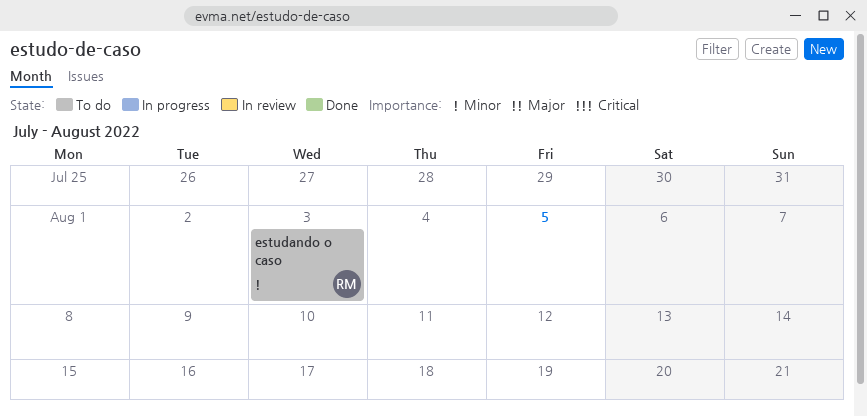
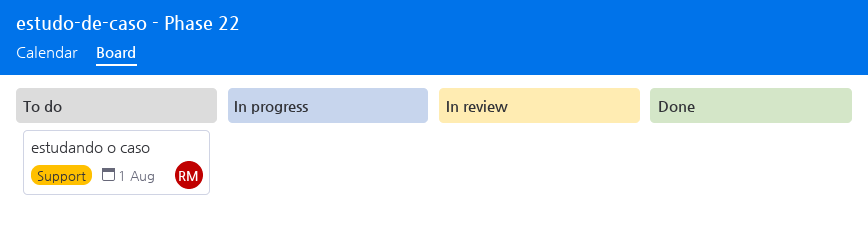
estudando o caso, due: Aug 3 -> Aug 1

